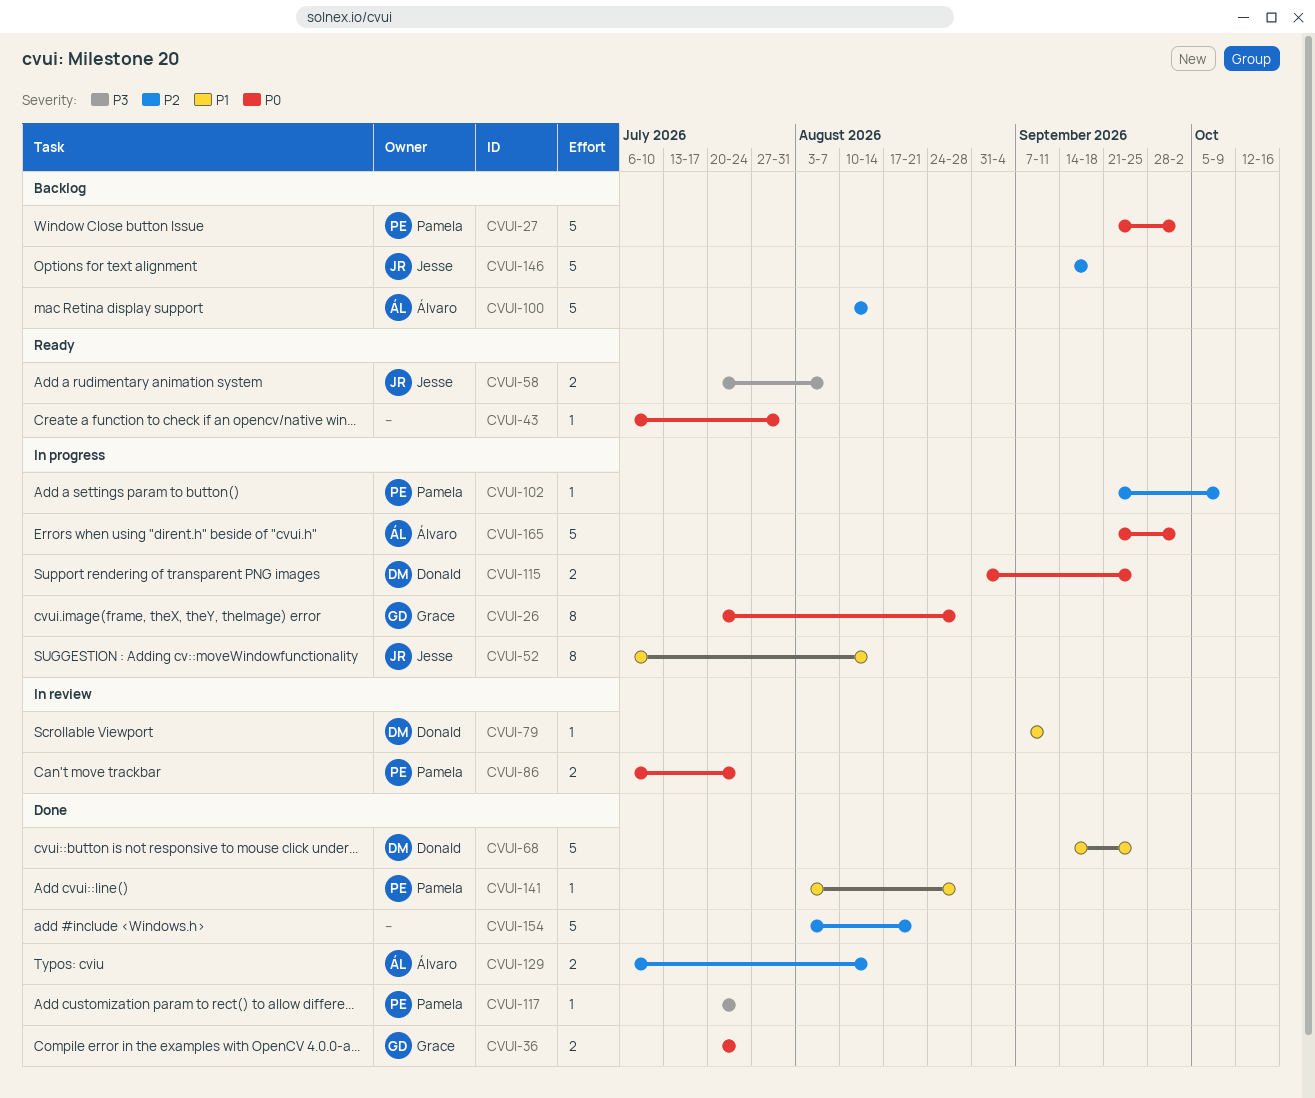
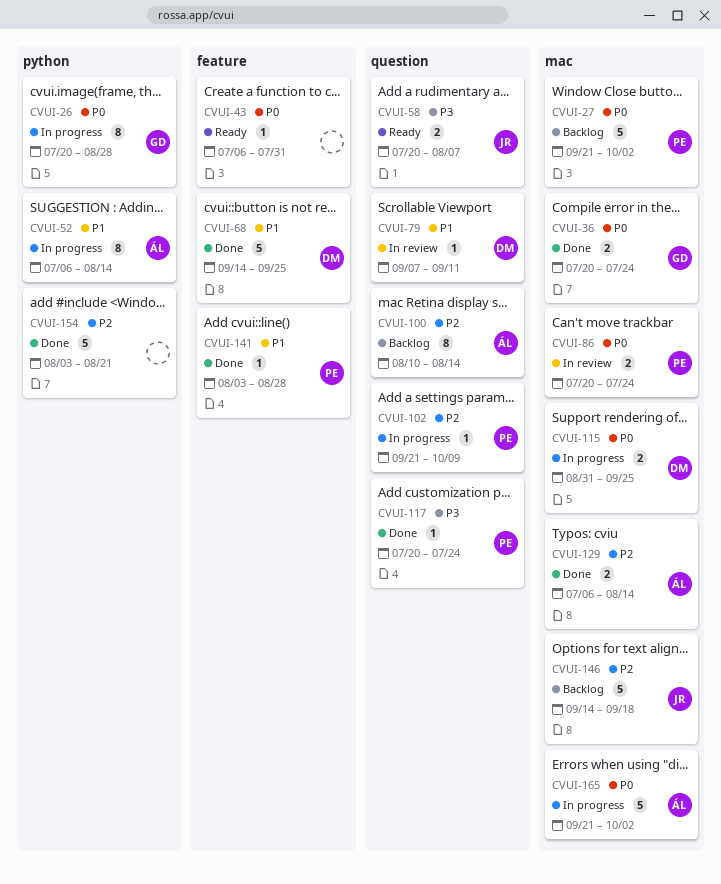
CVUI-52, owner: Jesse -> Álvaro
CVUI-86, start: Jul 6 -> Jul 20
CVUI-100, estimate: 5 -> 8

